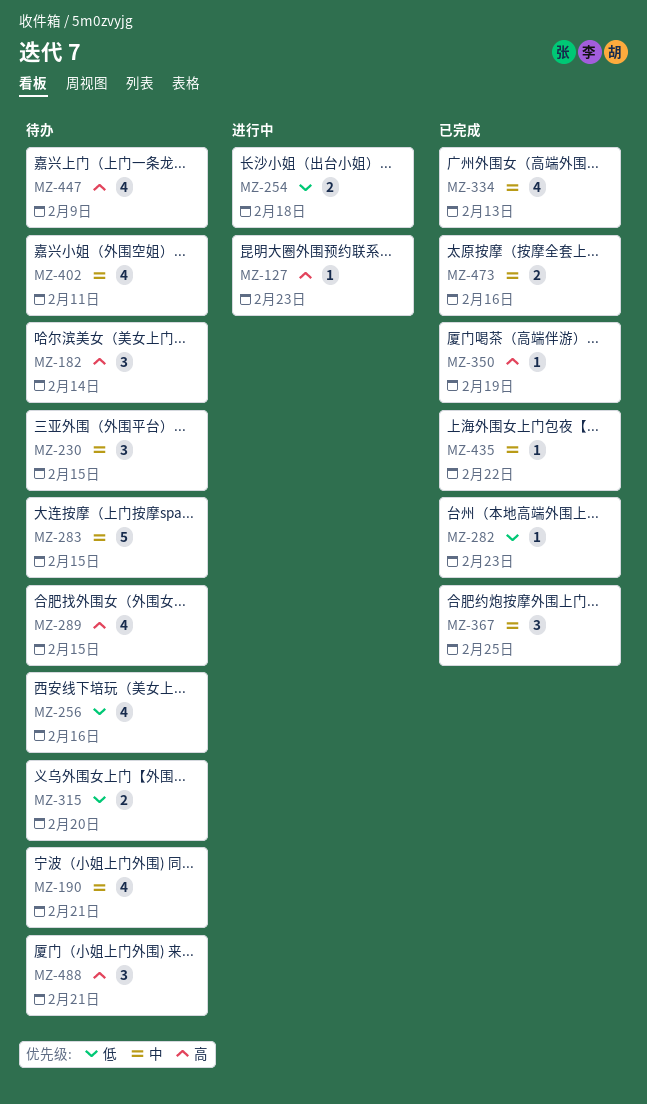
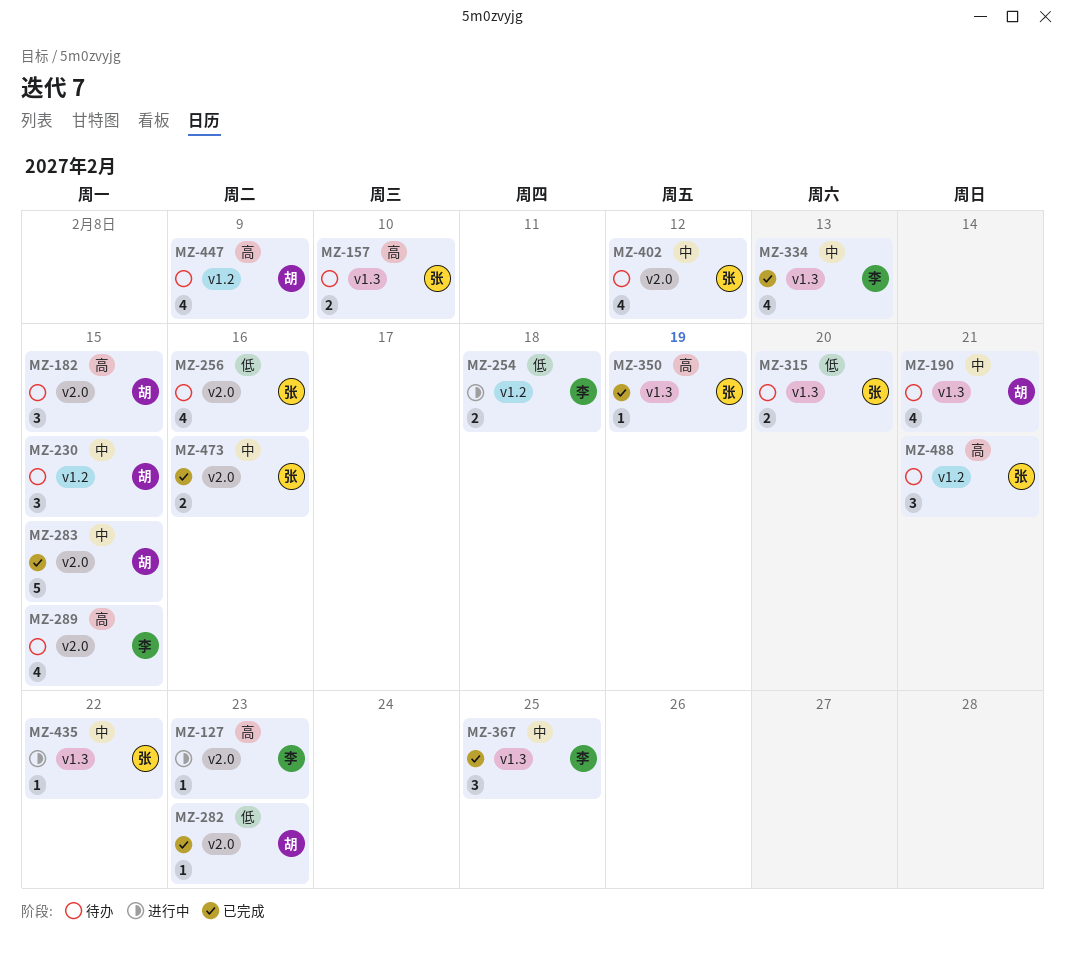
MZ-157: none -> present
MZ-182, due: Feb 14 -> Feb 15
MZ-283, status: 待办 -> 已完成
MZ-402, due: Feb 11 -> Feb 12
MZ-435, status: 已完成 -> 进行中

